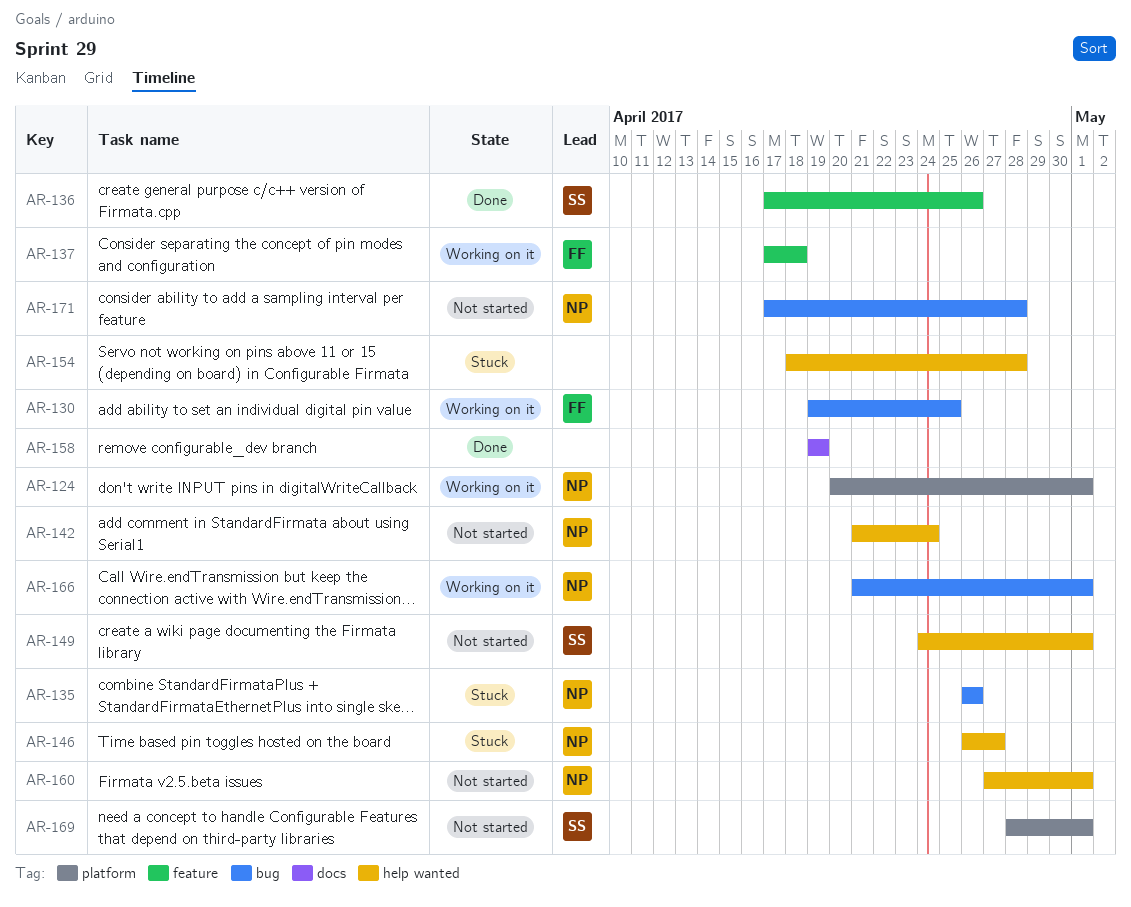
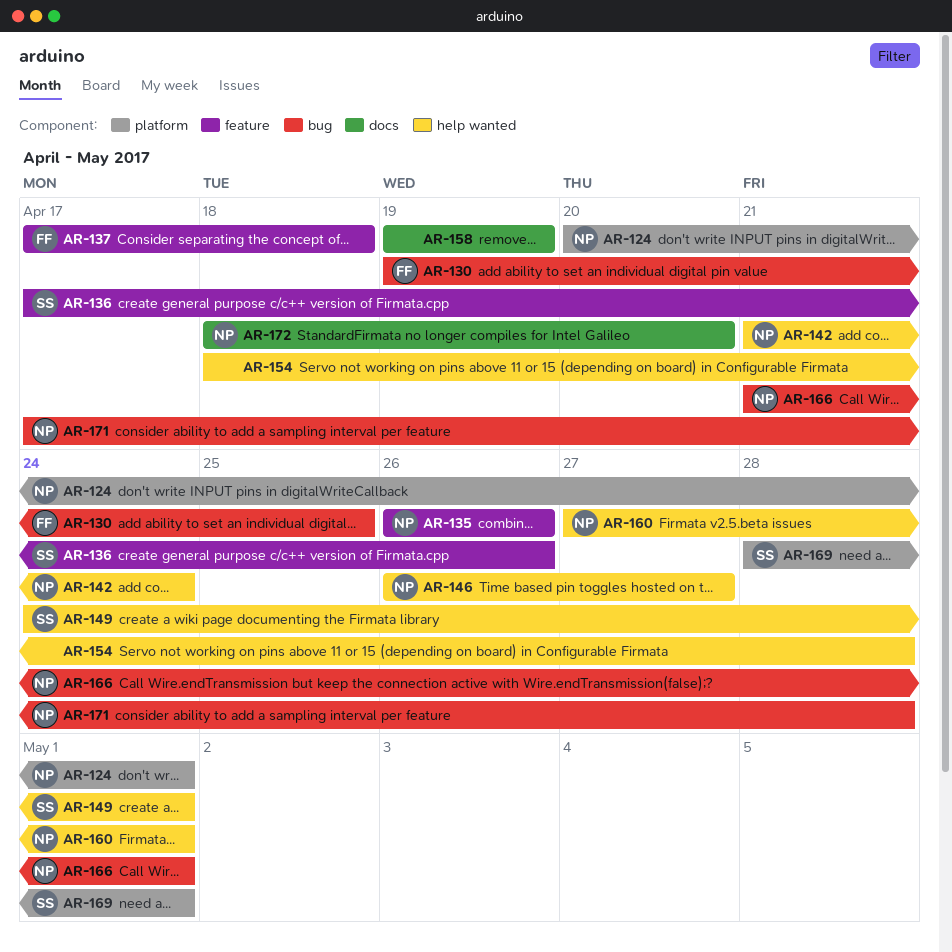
AR-135, label: bug -> feature
AR-172: none -> present

